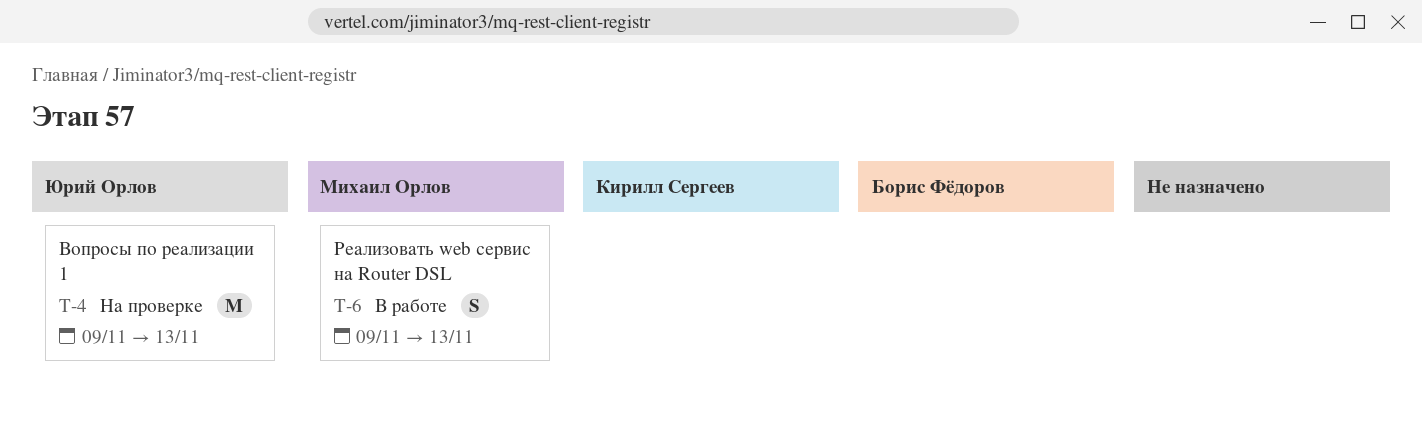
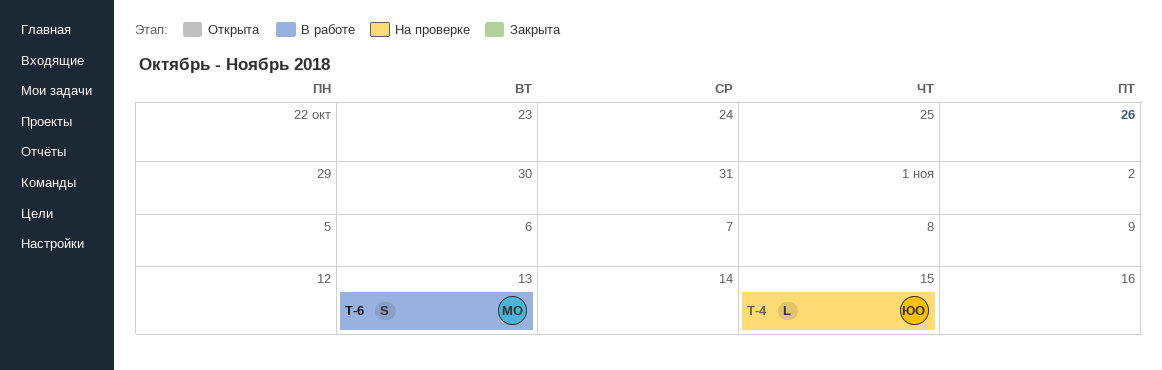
T-4, estimate: M -> L
T-4, due: Nov 13 -> Nov 15

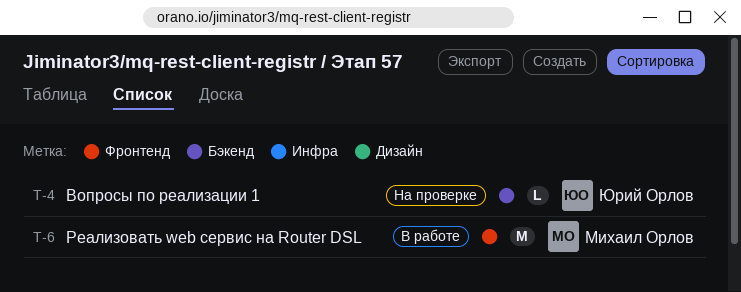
T-6, estimate: S -> M

